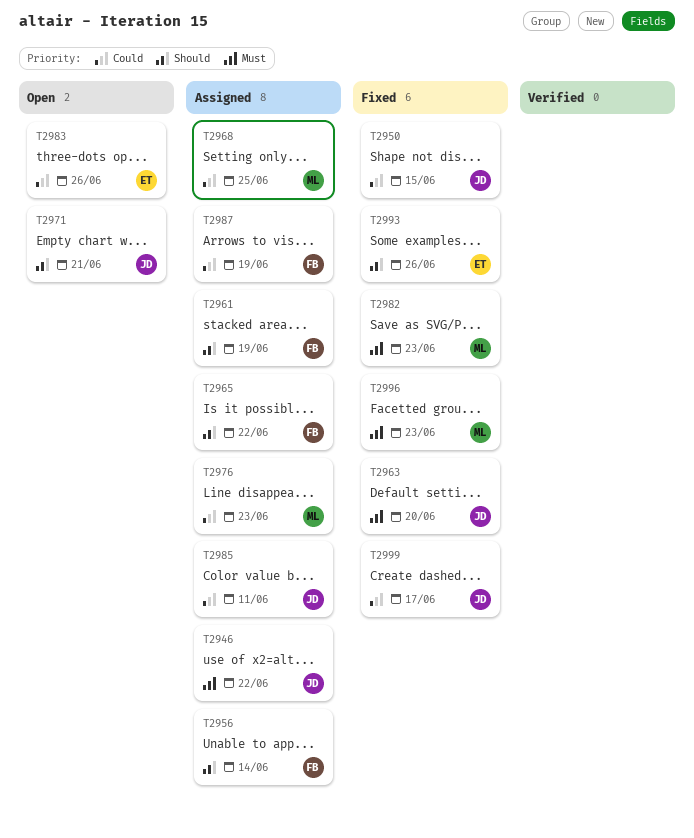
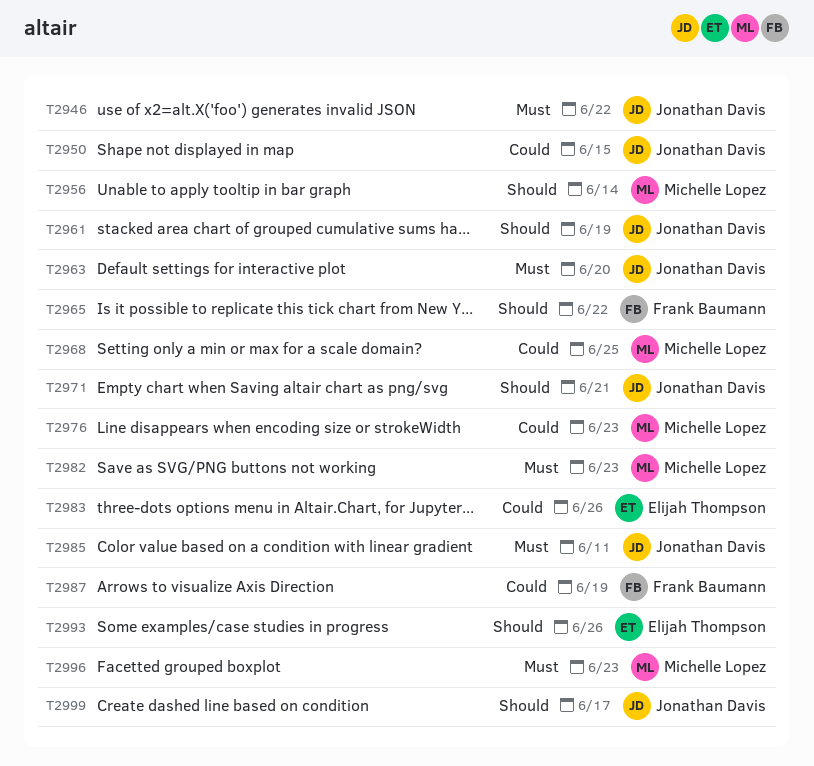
T2956, owner: Frank Baumann -> Michelle Lopez
T2961, owner: Frank Baumann -> Jonathan Davis
T2985, priority: Could -> Must
T2999, priority: Could -> Should

